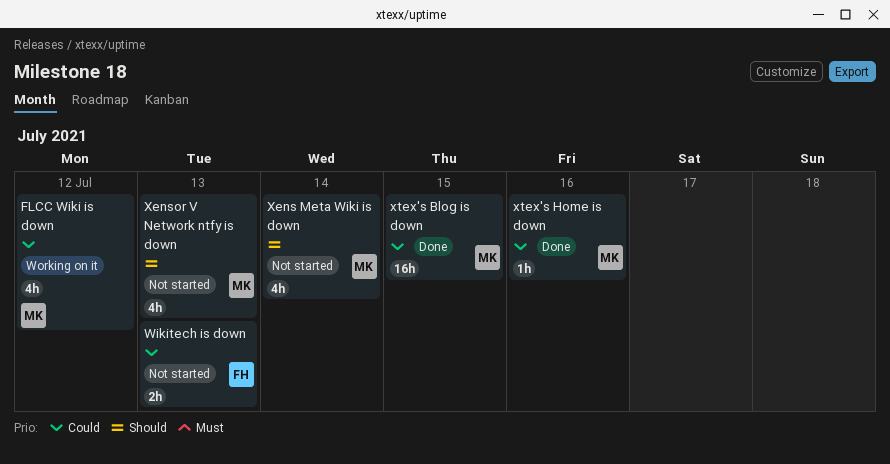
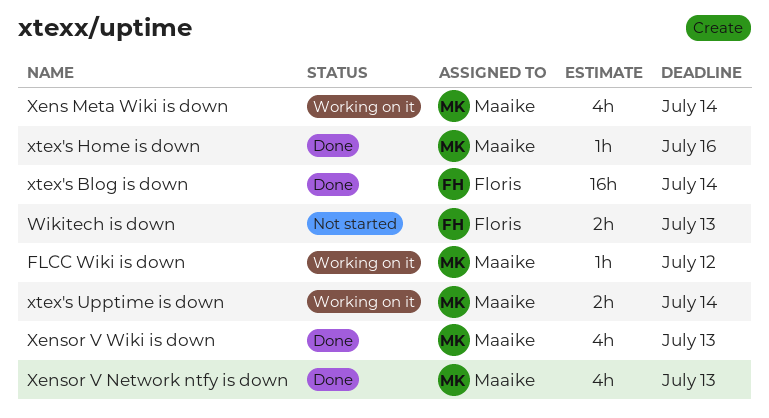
FLCC Wiki is down, estimate: 4h -> 1h
Xens Meta Wiki is down, status: Not started -> Working on it
Xensor V Network ntfy is down, status: Not started -> Done
Xensor V Wiki is down: none -> present
xtex's Blog is down, owner: Maaike -> Floris
xtex's Blog is down, due: Jul 15 -> Jul 14
xtex's Upptime is down: none -> present

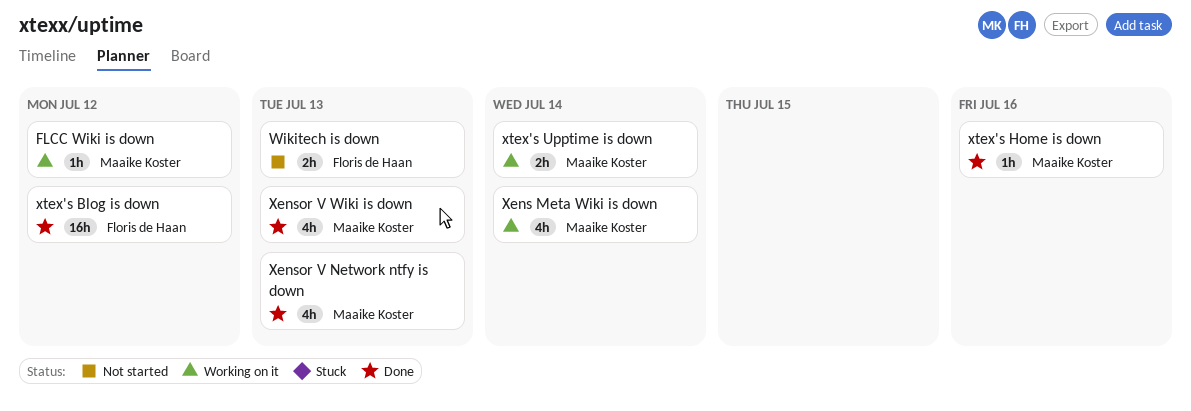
xtex's Blog is down, due: Jul 14 -> Jul 12

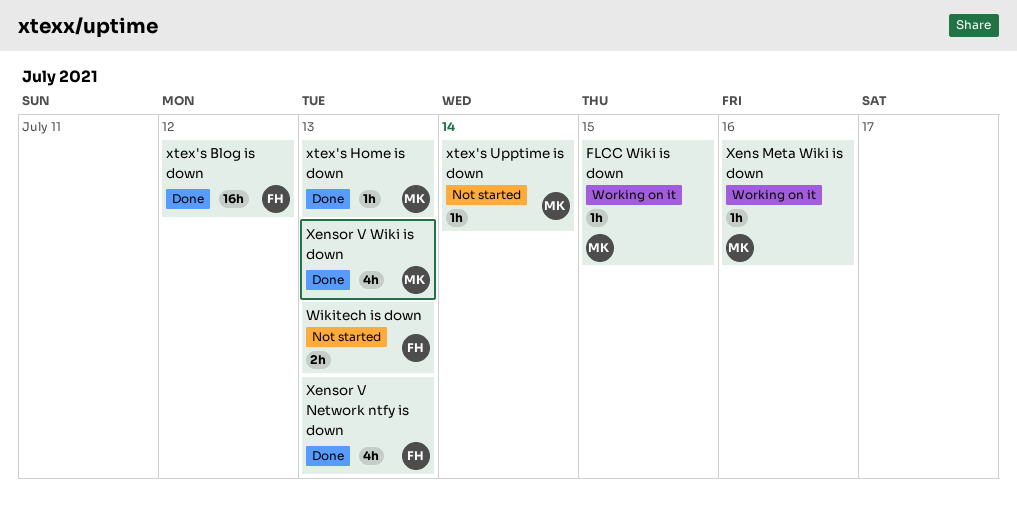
FLCC Wiki is down, due: Jul 12 -> Jul 15
Xens Meta Wiki is down, estimate: 4h -> 1h
Xens Meta Wiki is down, due: Jul 14 -> Jul 16
Xensor V Network ntfy is down, owner: Maaike Koster -> Floris de Haan
xtex's Home is down, due: Jul 16 -> Jul 13
xtex's Upptime is down, status: Working on it -> Not started
xtex's Upptime is down, estimate: 2h -> 1h

